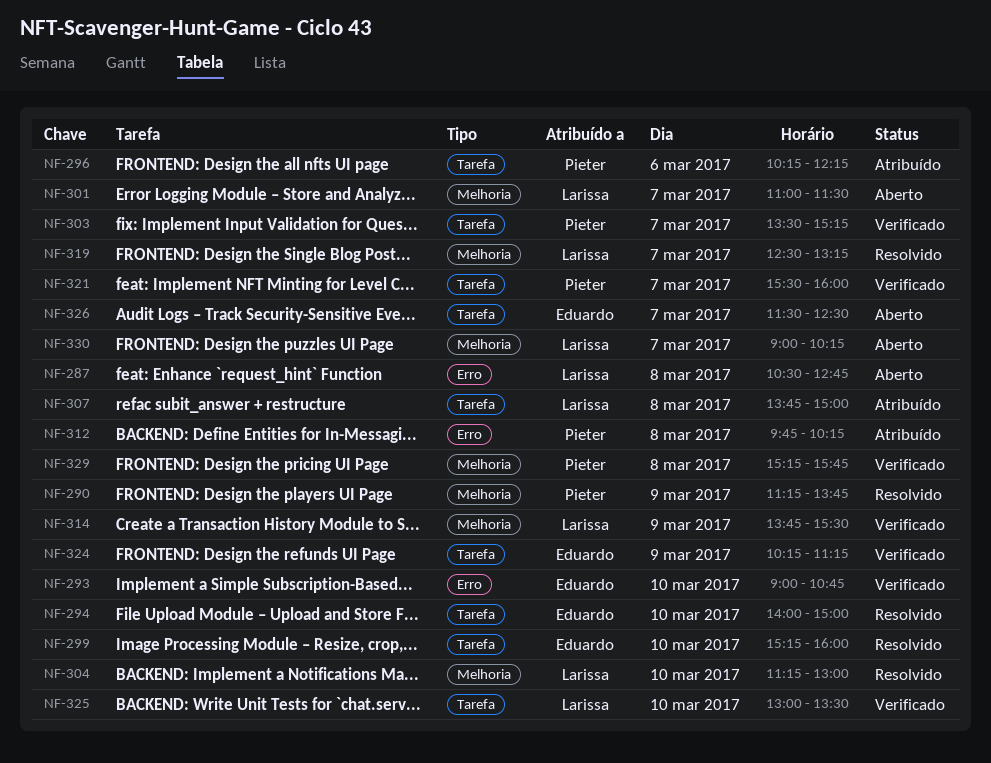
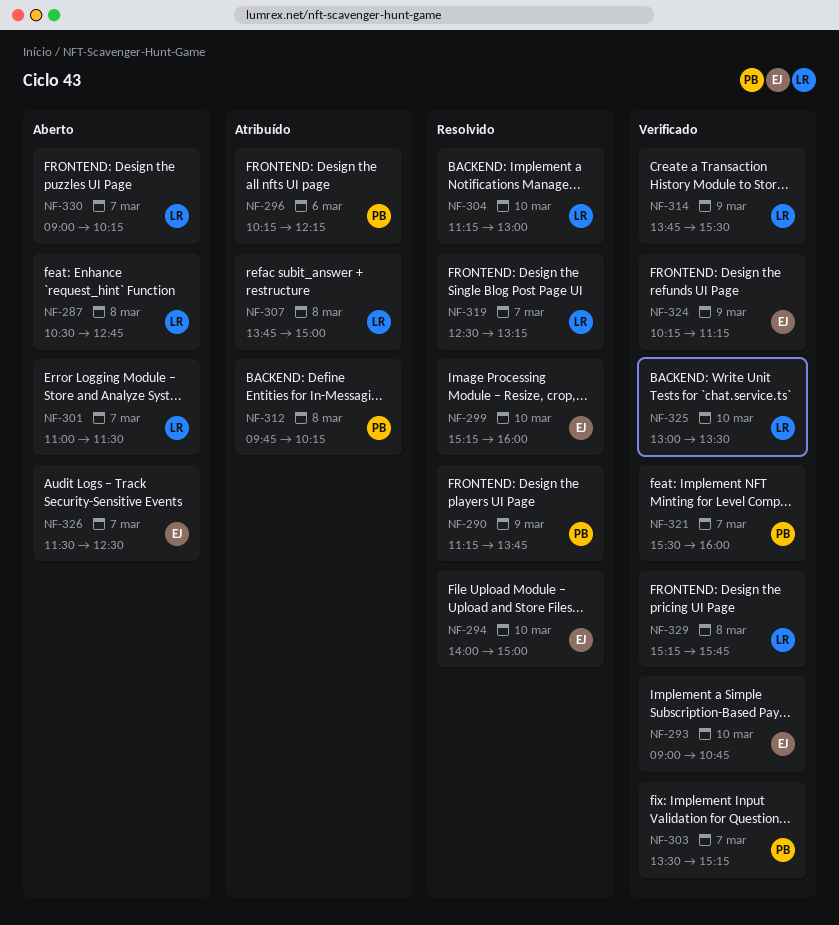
NF-329, owner: Pieter -> Larissa

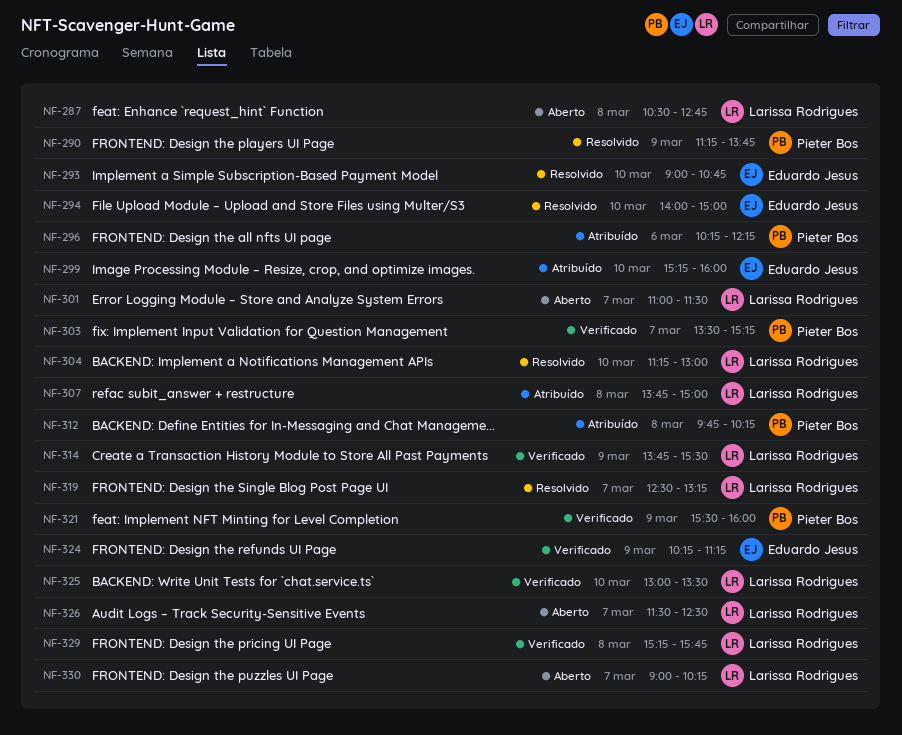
NF-293, status: Verificado -> Resolvido
NF-299, status: Resolvido -> Atribuído
NF-321, day: Mar 7 -> Mar 9
NF-326, owner: Eduardo Jesus -> Larissa Rodrigues

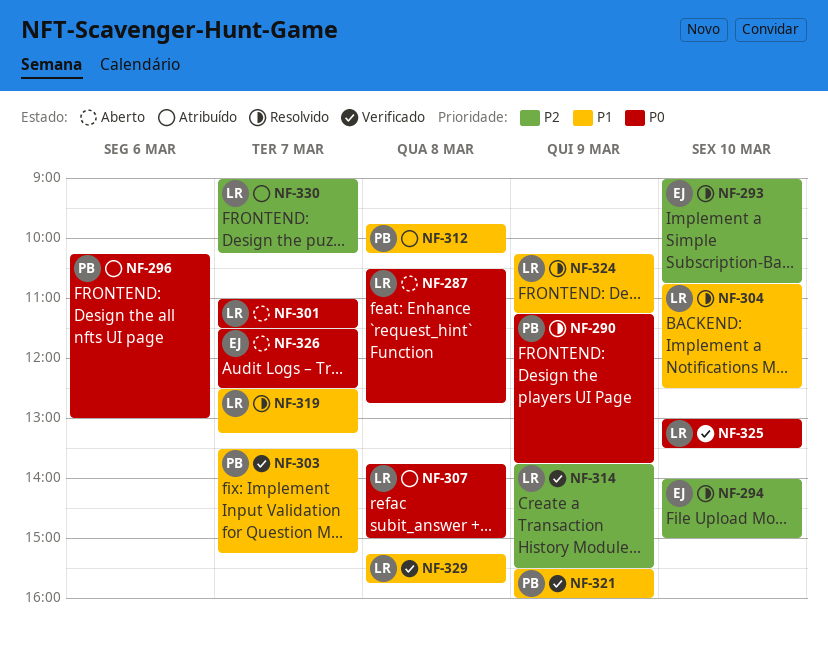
NF-296, ends: 12:15 -> 13:00
NF-299: present -> none
NF-304, begins: 11:15 -> 10:45
NF-304, ends: 13:00 -> 12:30
NF-324, status: Verificado -> Resolvido
NF-324, owner: Eduardo Jesus -> Larissa Rodrigues
NF-326, owner: Larissa Rodrigues -> Eduardo Jesus
NF-330, status: Aberto -> Atribuído

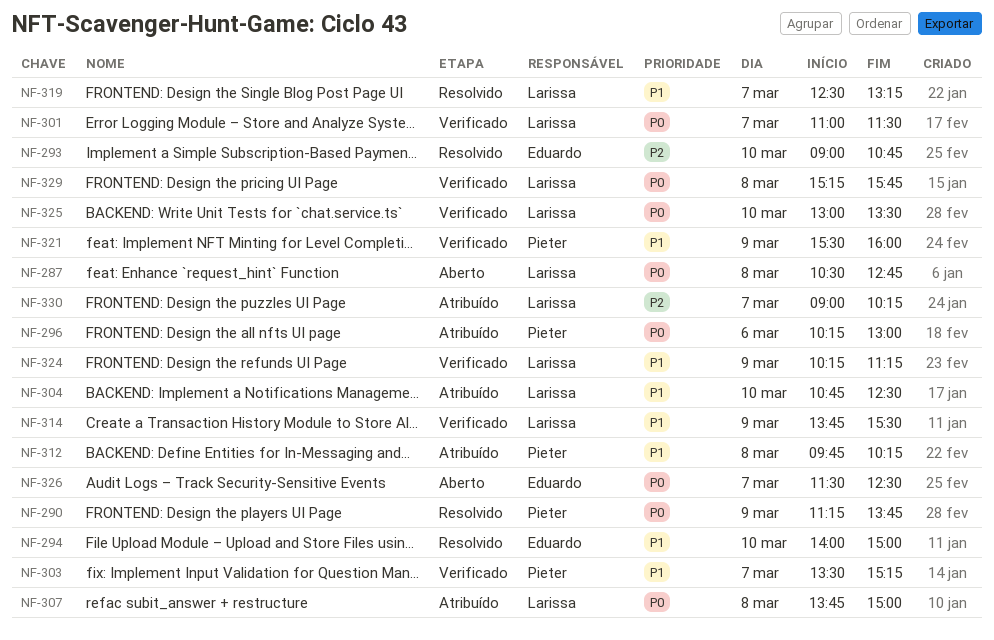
NF-294, priority: P2 -> P1
NF-301, status: Aberto -> Verificado
NF-304, status: Resolvido -> Atribuído
NF-314, priority: P2 -> P1
NF-324, status: Resolvido -> Verificado
NF-329, priority: P1 -> P0

